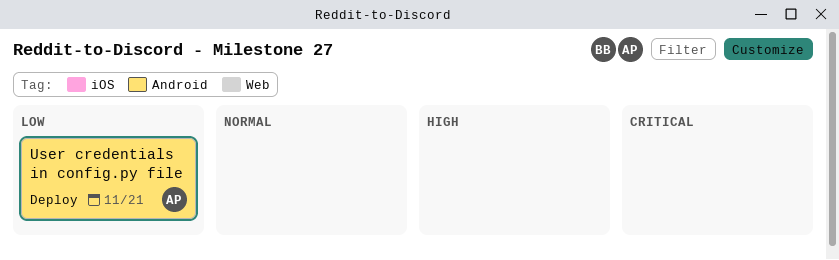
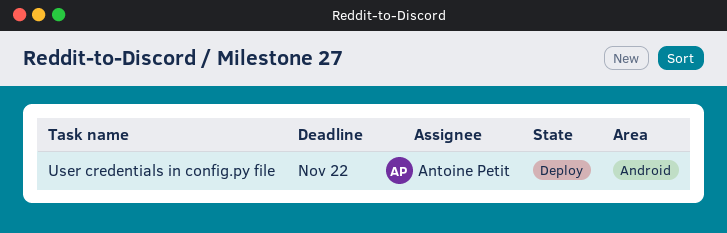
User credentials in config.py file, due: Nov 21 -> Nov 22

